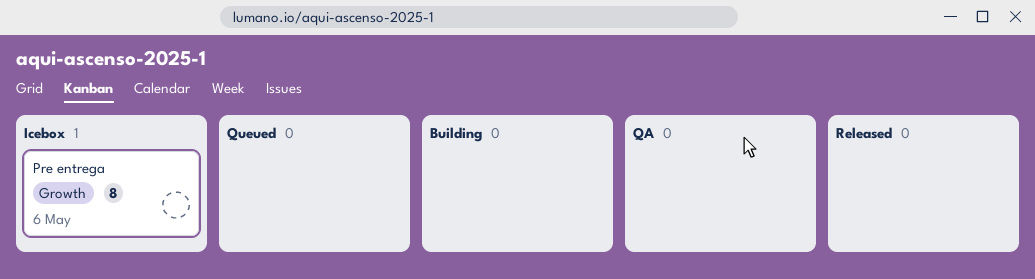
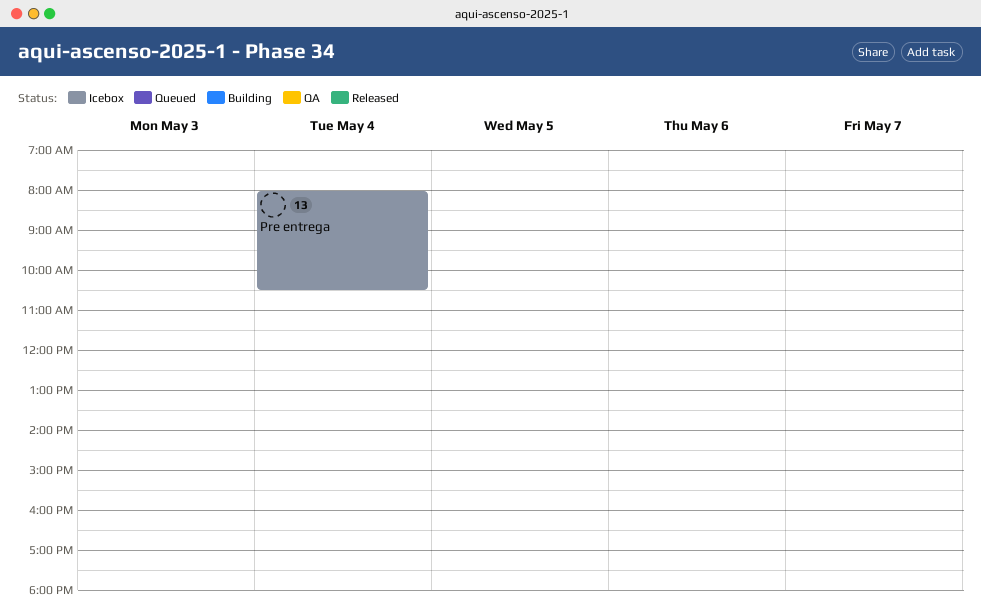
Pre entrega, estimate: 8 -> 13
Pre entrega, day: May 6 -> May 4

